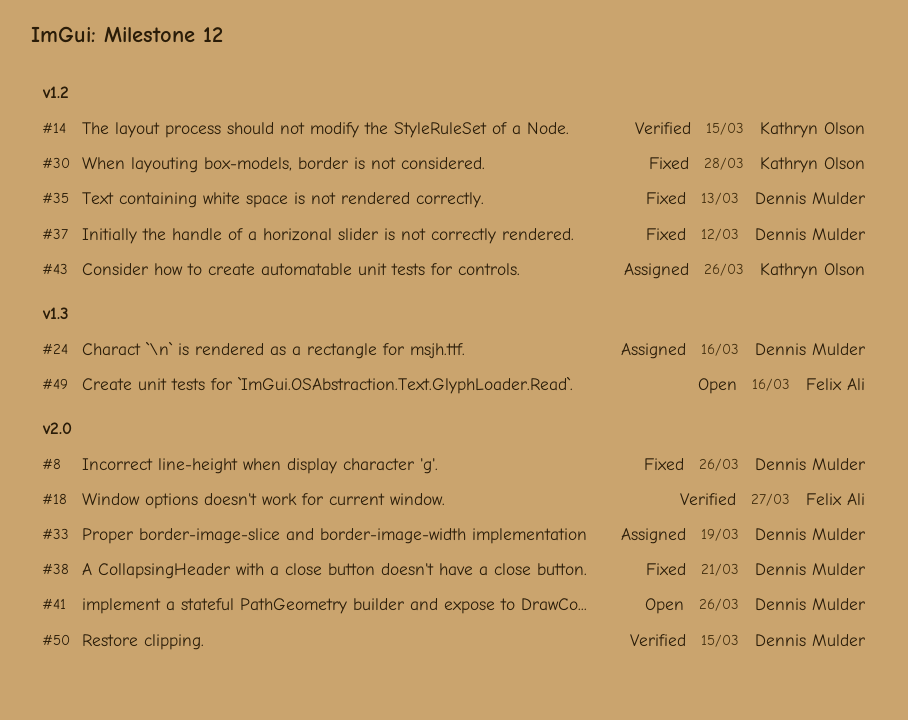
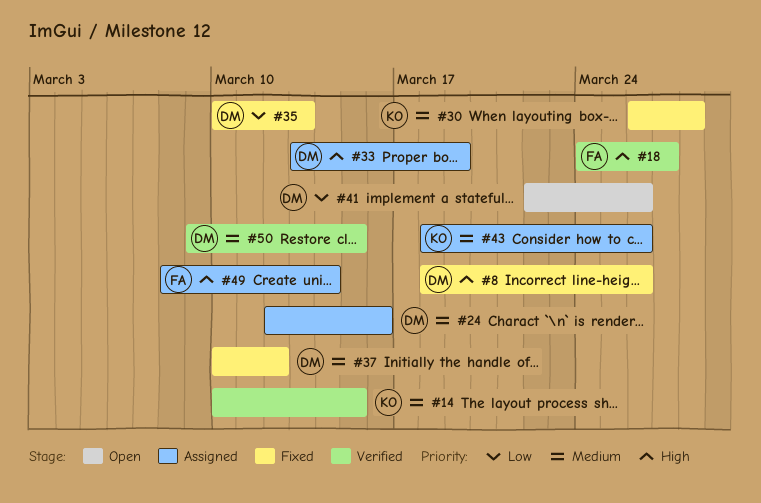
#38: present -> none
#49, status: Open -> Assigned
#49, due: Mar 16 -> Mar 14

